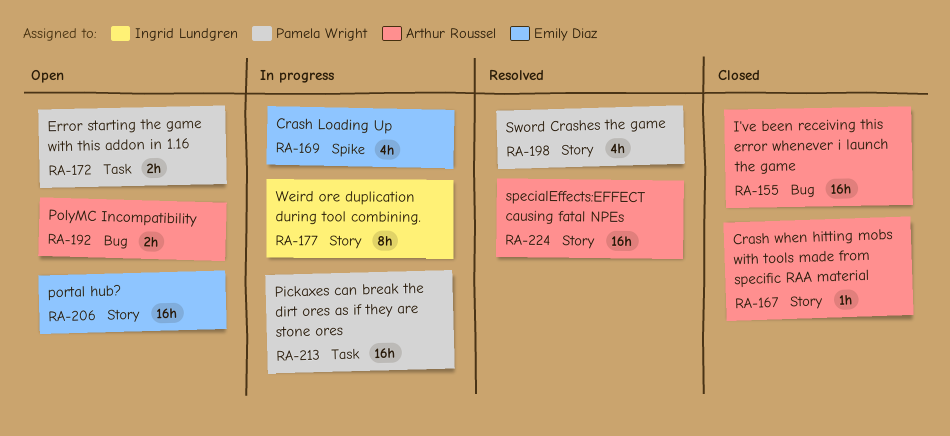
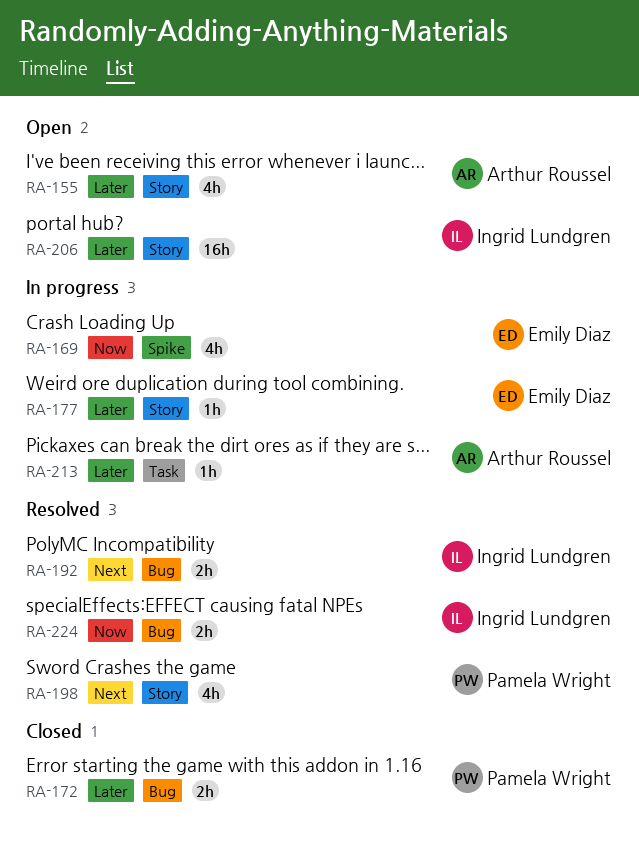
RA-155, status: Closed -> Open
RA-155, label: Bug -> Story
RA-155, estimate: 16h -> 4h
RA-167: present -> none
RA-172, status: Open -> Closed
RA-172, label: Task -> Bug
RA-177, owner: Ingrid Lundgren -> Emily Diaz
RA-177, estimate: 8h -> 1h
RA-192, status: Open -> Resolved
RA-192, owner: Arthur Roussel -> Ingrid Lundgren
RA-206, owner: Emily Diaz -> Ingrid Lundgren
RA-213, owner: Pamela Wright -> Arthur Roussel
RA-213, estimate: 16h -> 1h
RA-224, owner: Arthur Roussel -> Ingrid Lundgren
RA-224, label: Story -> Bug
RA-224, estimate: 16h -> 2h

